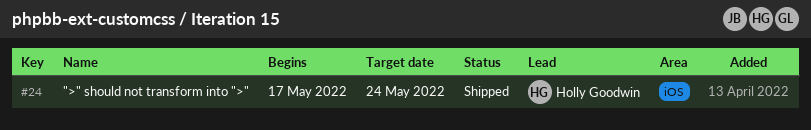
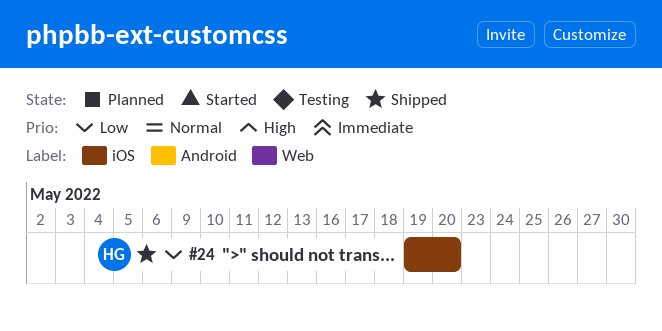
#24, start: May 17 -> May 19
#24, due: May 24 -> May 20

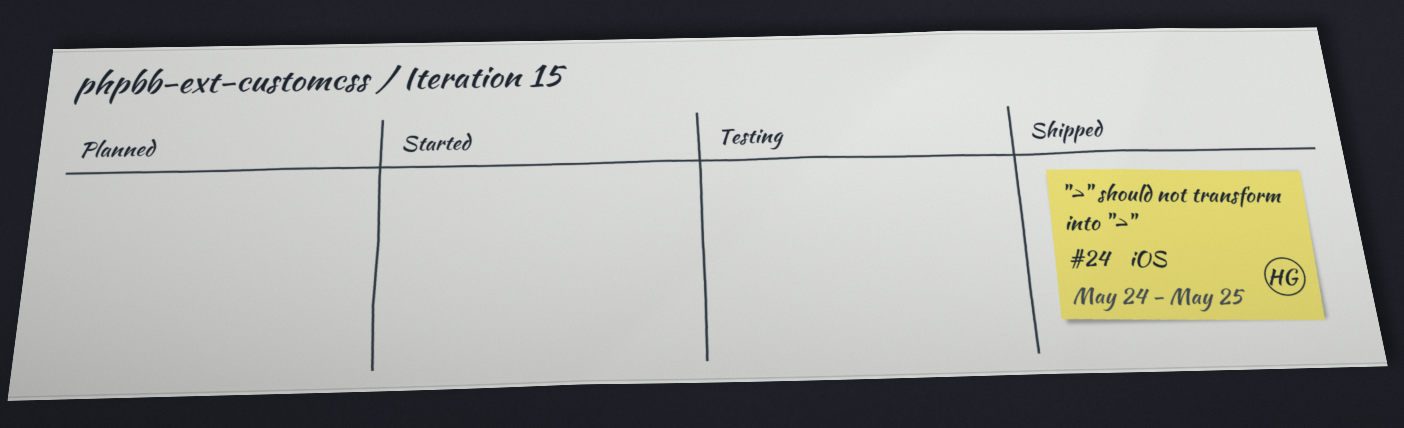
#24, start: May 19 -> May 24
#24, due: May 20 -> May 25

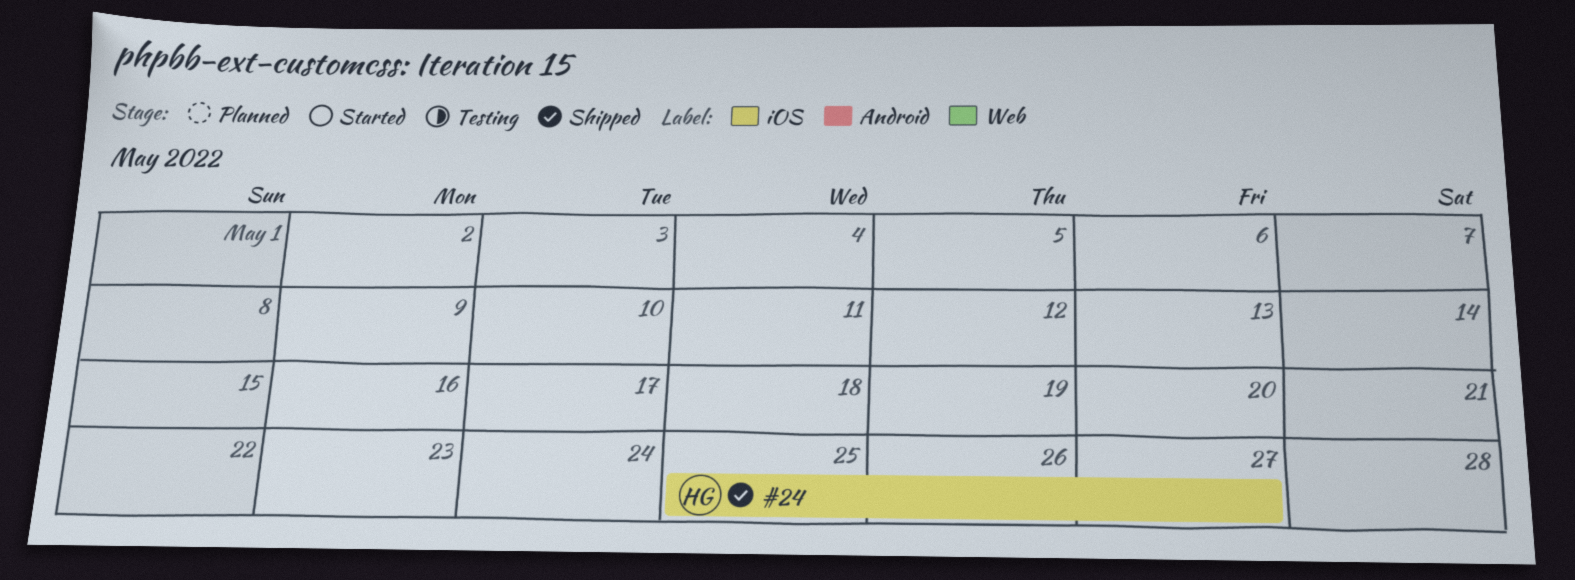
#24, start: May 24 -> May 25
#24, due: May 25 -> May 27

